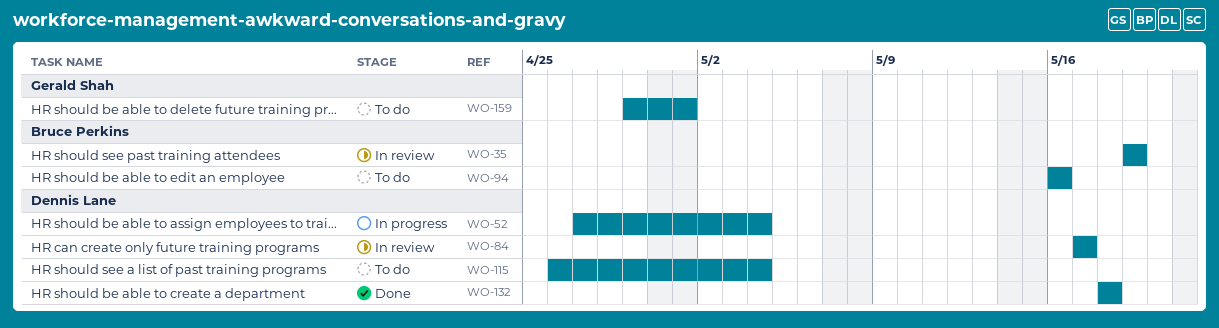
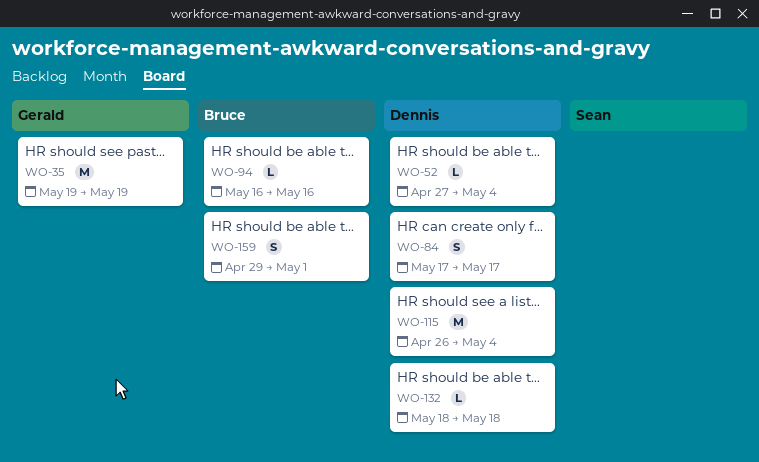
WO-35, owner: Bruce Perkins -> Gerald Shah
WO-159, owner: Gerald Shah -> Bruce Perkins

